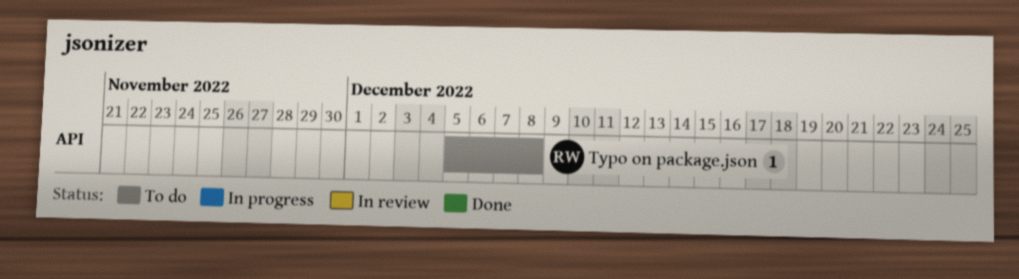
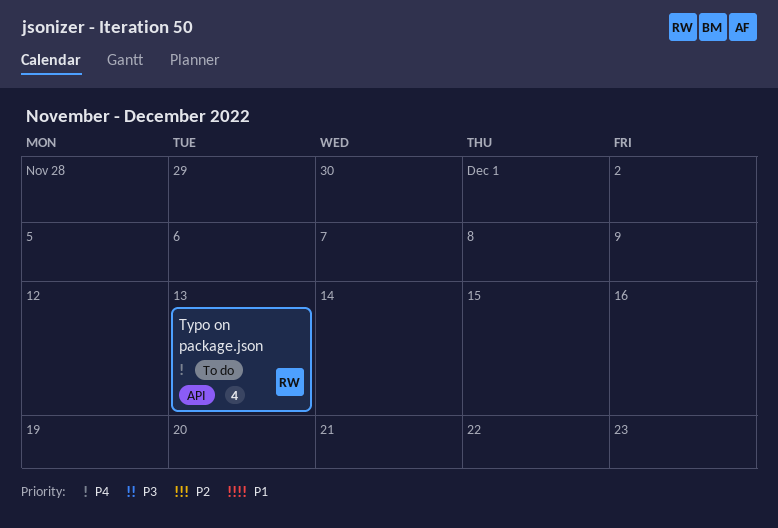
Typo on package.json, estimate: 1 -> 4
Typo on package.json, due: Dec 8 -> Dec 13

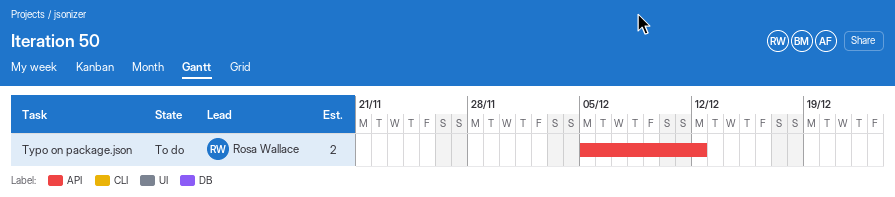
Typo on package.json, estimate: 4 -> 2
Typo on package.json, due: Dec 13 -> Dec 12

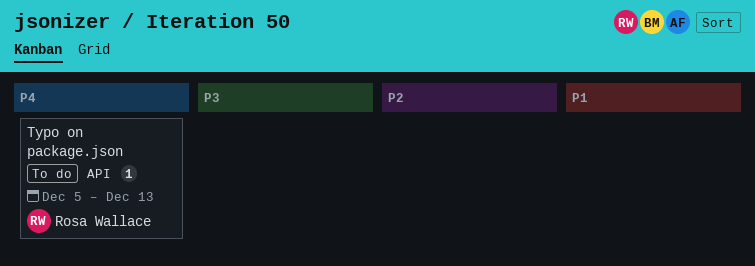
Typo on package.json, estimate: 2 -> 1
Typo on package.json, due: Dec 12 -> Dec 13

